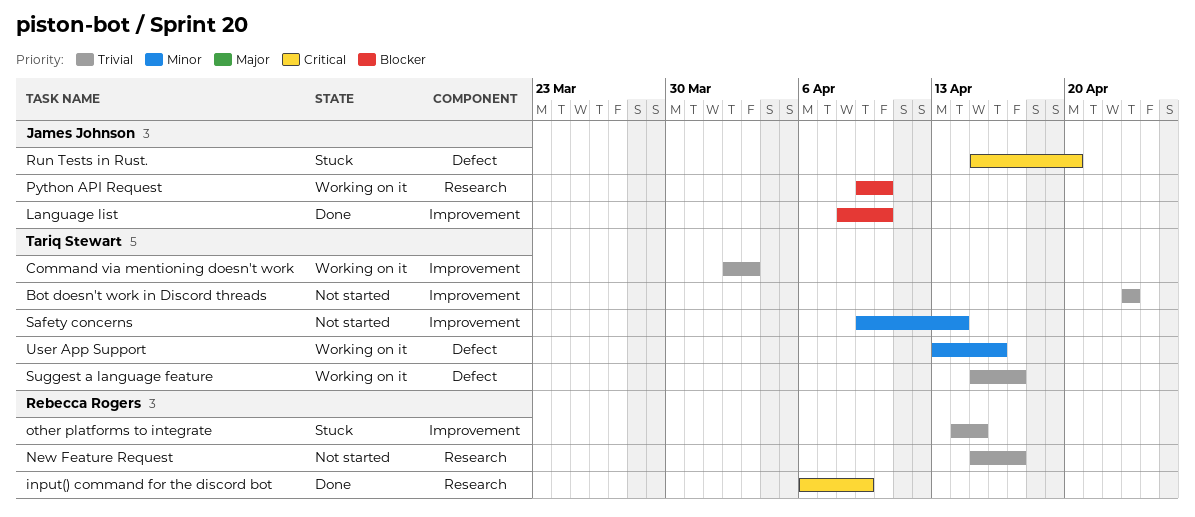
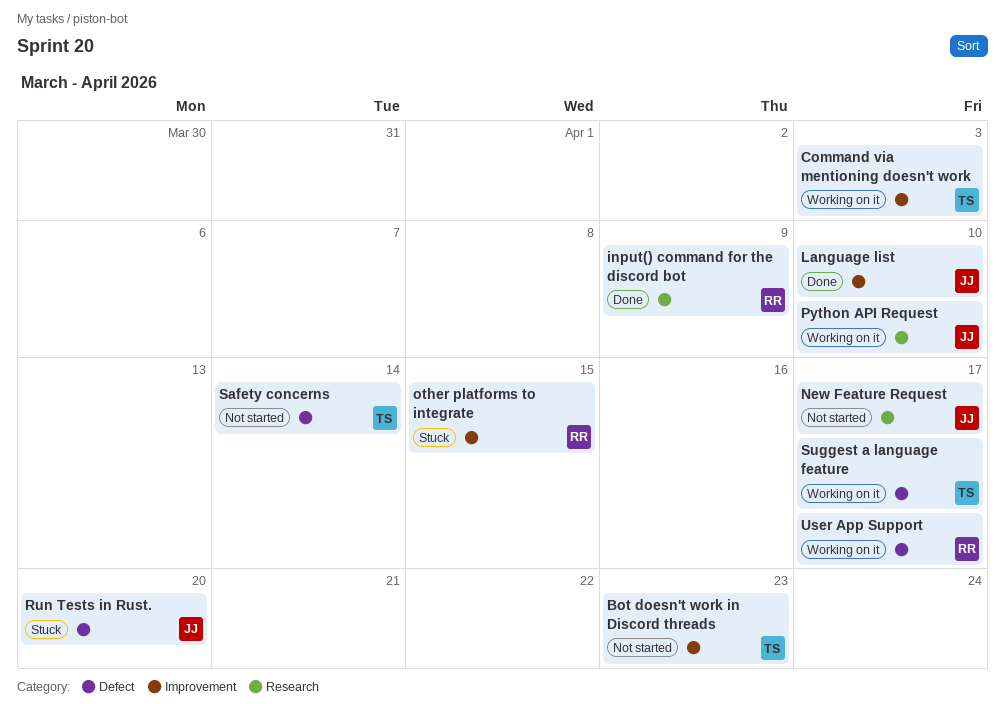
New Feature Request, owner: Rebecca Rogers -> James Johnson
Safety concerns, label: Improvement -> Defect
User App Support, owner: Tariq Stewart -> Rebecca Rogers
User App Support, due: Apr 16 -> Apr 17

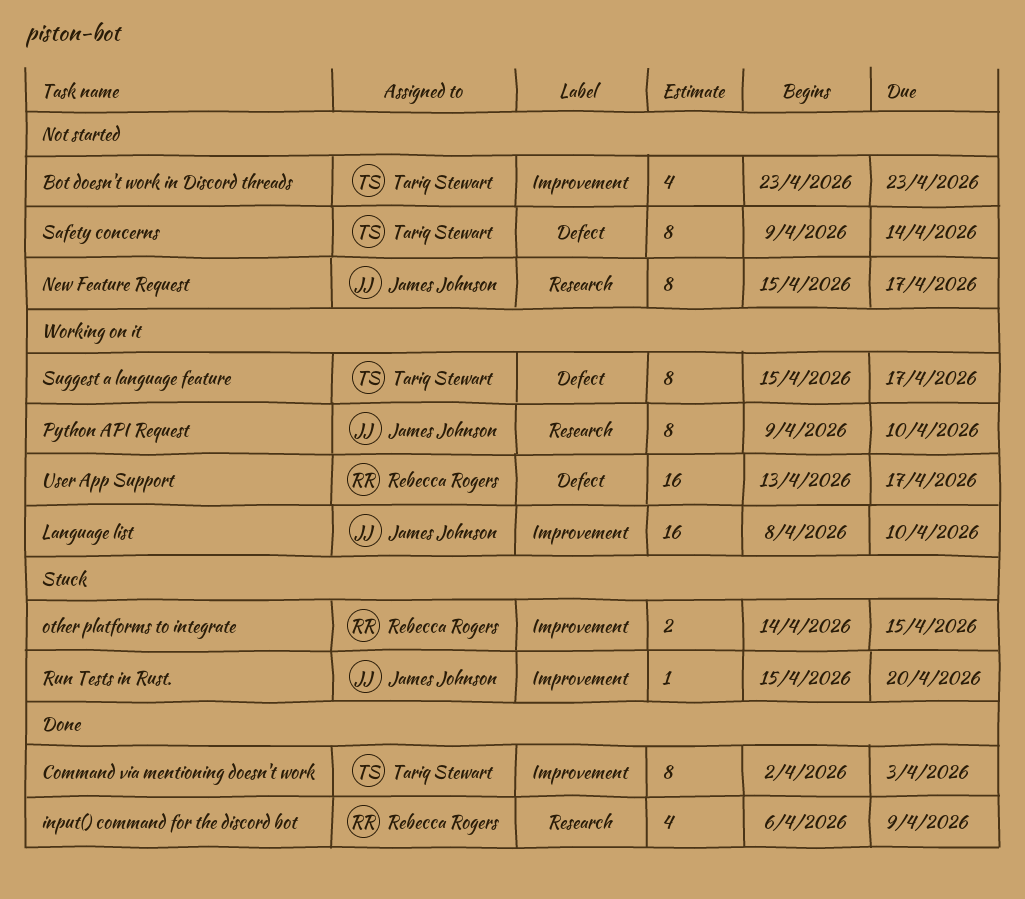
Command via mentioning doesn't work, status: Working on it -> Done
Language list, status: Done -> Working on it
Run Tests in Rust., label: Defect -> Improvement

